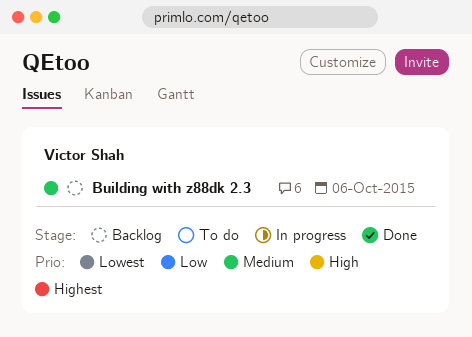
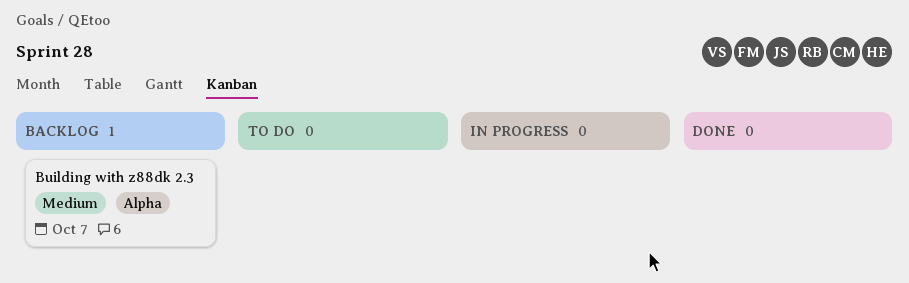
Building with z88dk 2.3, due: Oct 6 -> Oct 7

